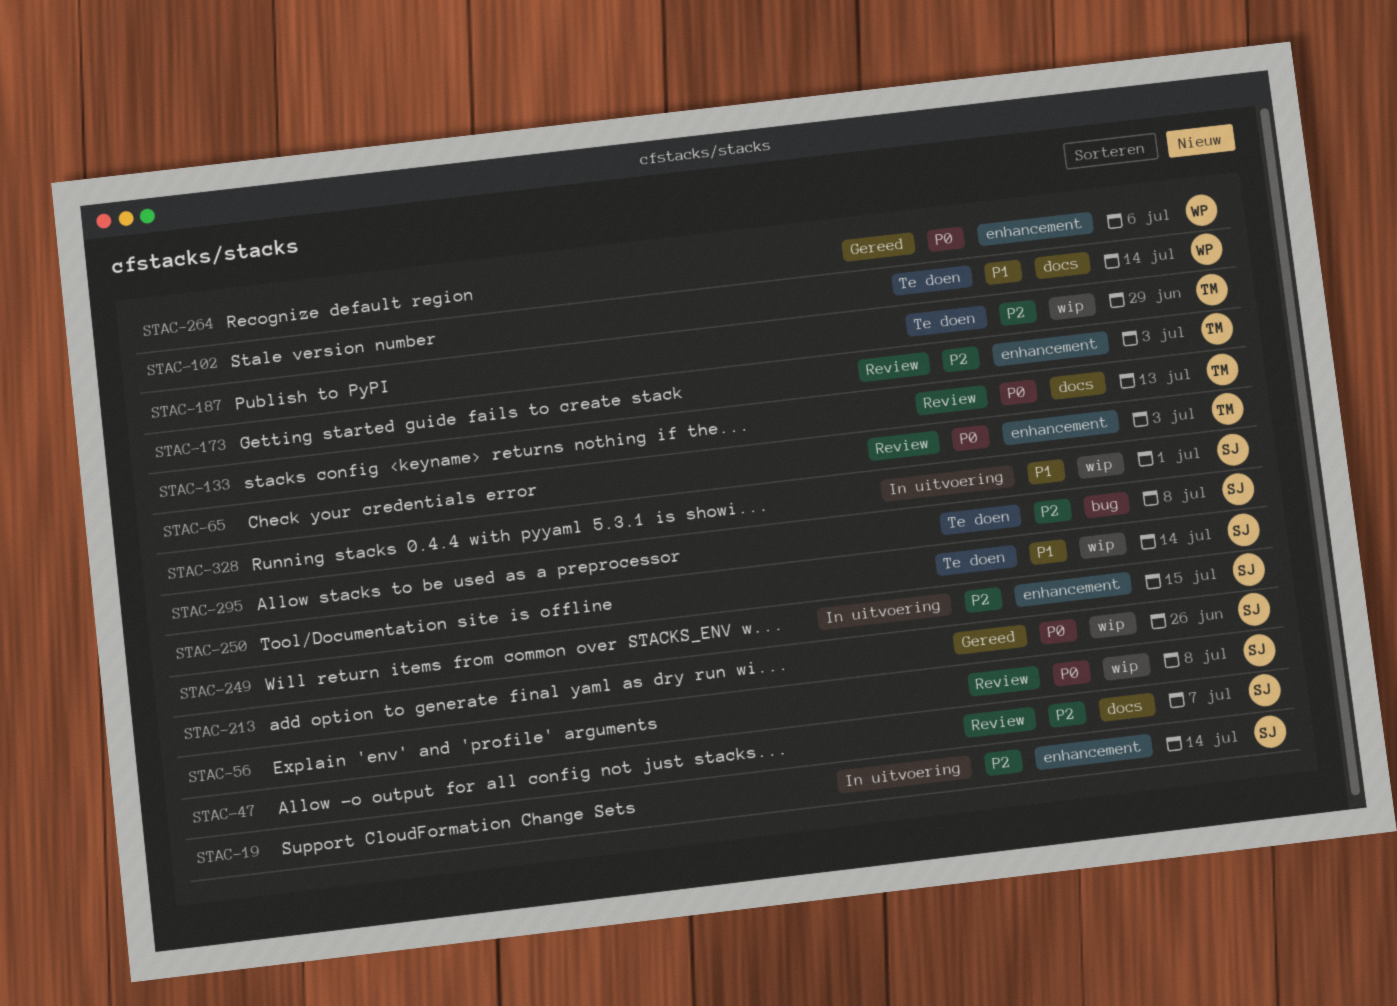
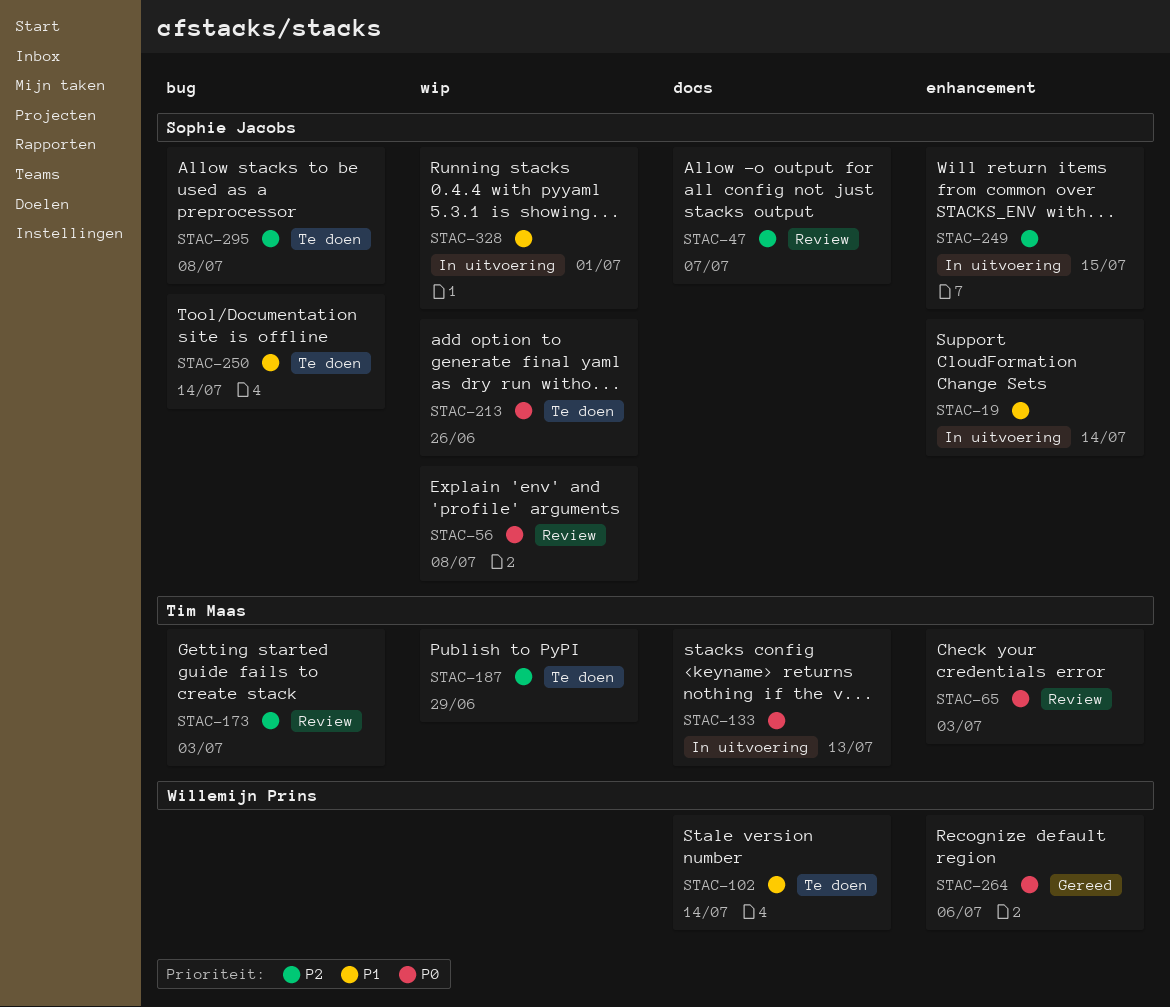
STAC-19, priority: P2 -> P1
STAC-133, status: Review -> In uitvoering
STAC-173, label: enhancement -> bug
STAC-213, status: Gereed -> Te doen
STAC-250, label: wip -> bug

